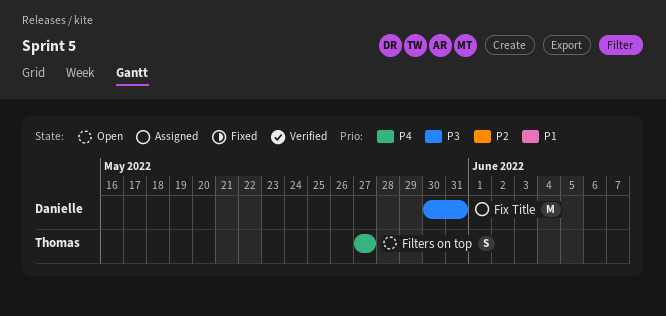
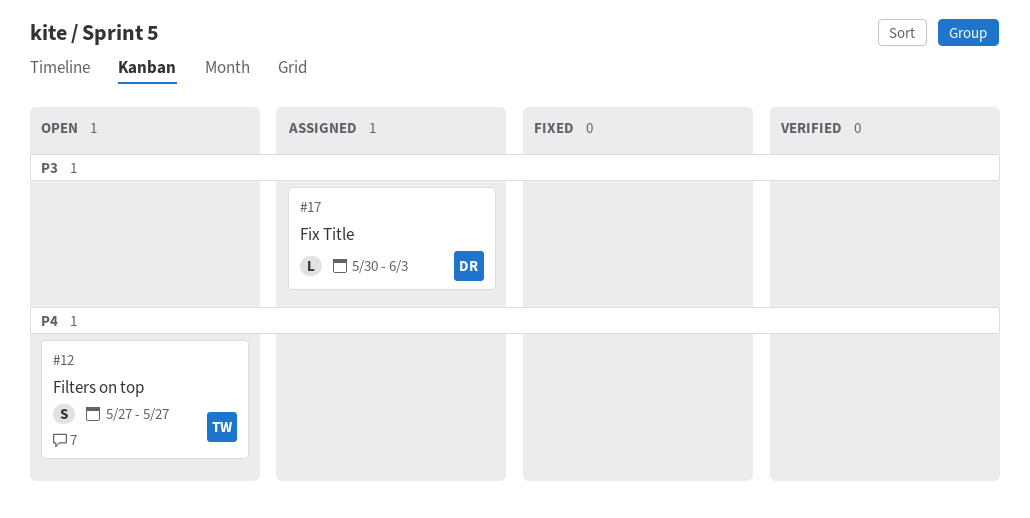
Fix Title, estimate: M -> L
Fix Title, due: May 31 -> Jun 3

